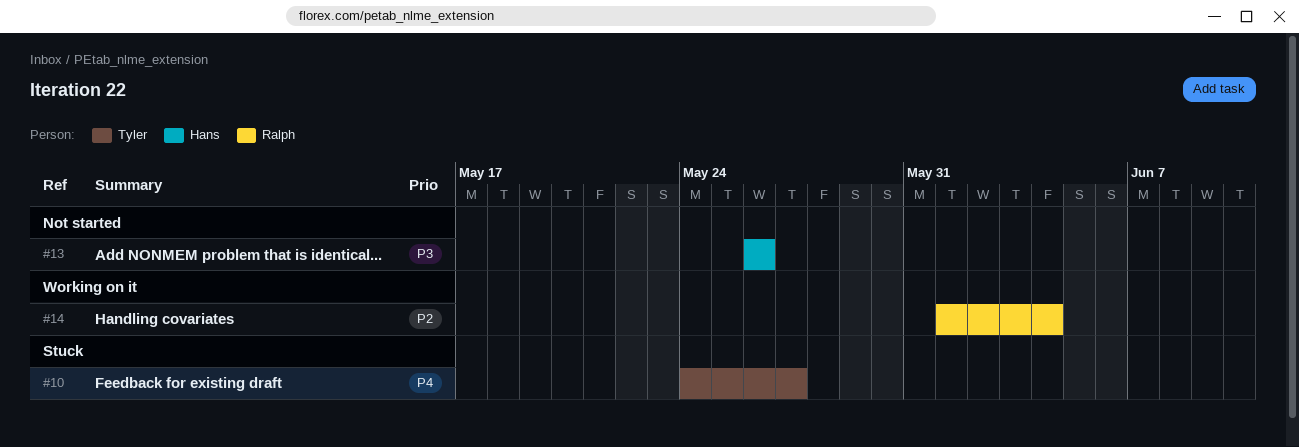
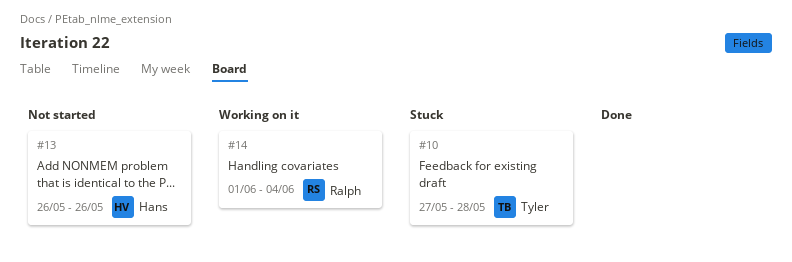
#10, start: May 24 -> May 27
#10, due: May 27 -> May 28

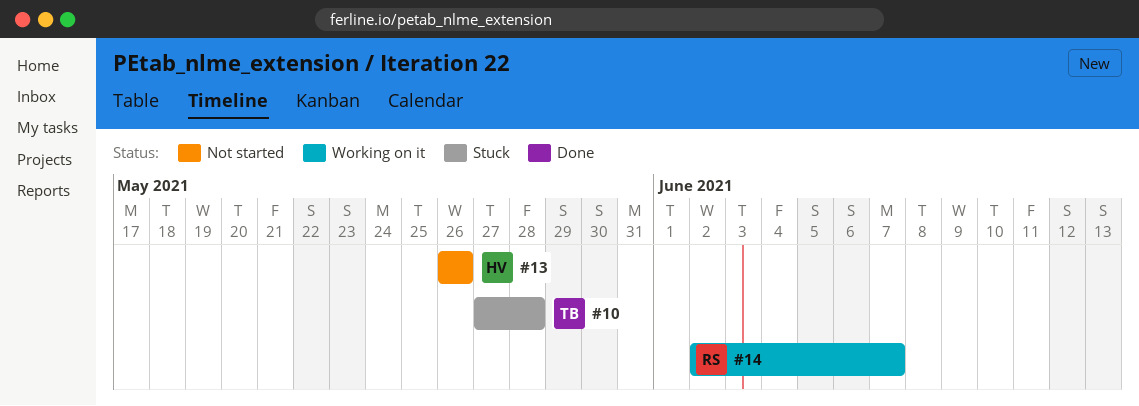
#14, start: Jun 1 -> Jun 2
#14, due: Jun 4 -> Jun 7

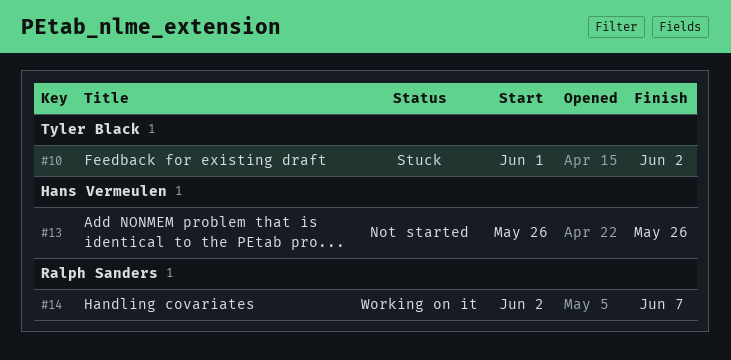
#10, start: May 27 -> Jun 1
#10, due: May 28 -> Jun 2

